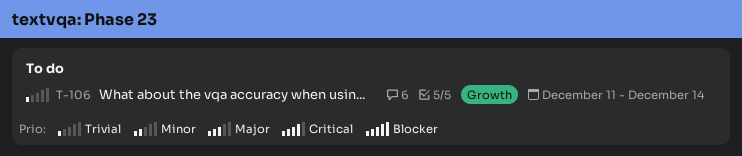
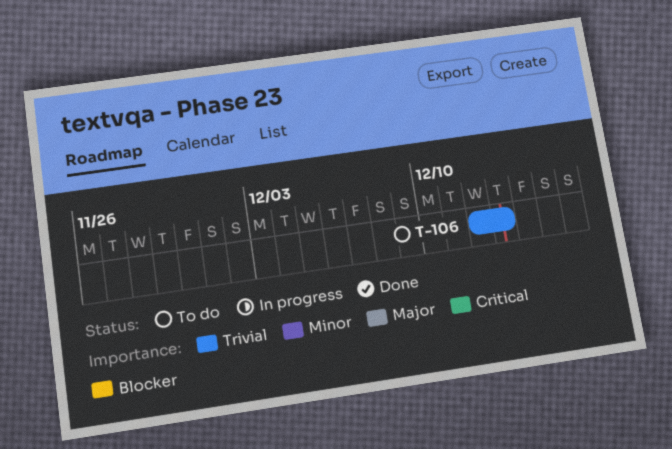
T-106, start: Dec 11 -> Dec 12
T-106, due: Dec 14 -> Dec 13

